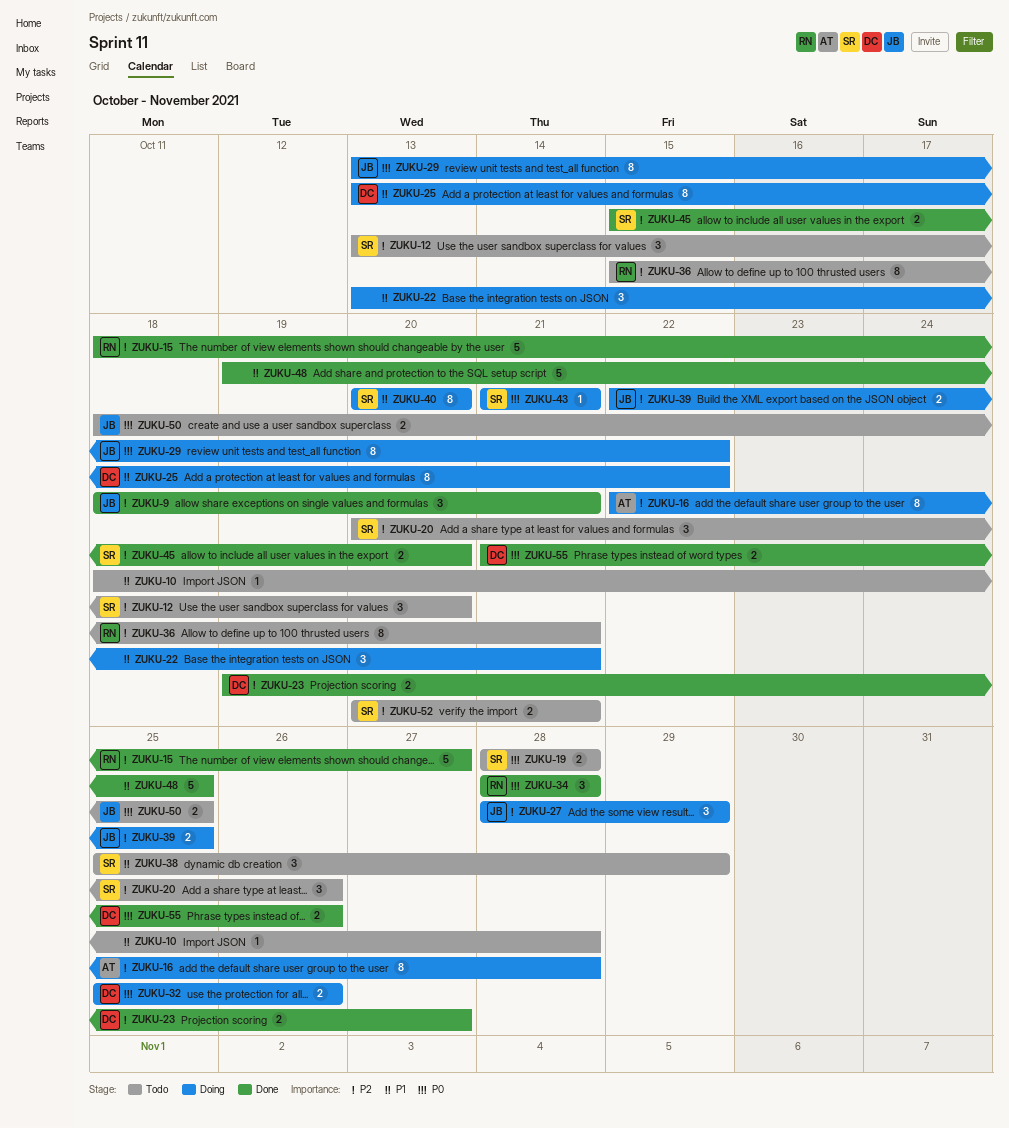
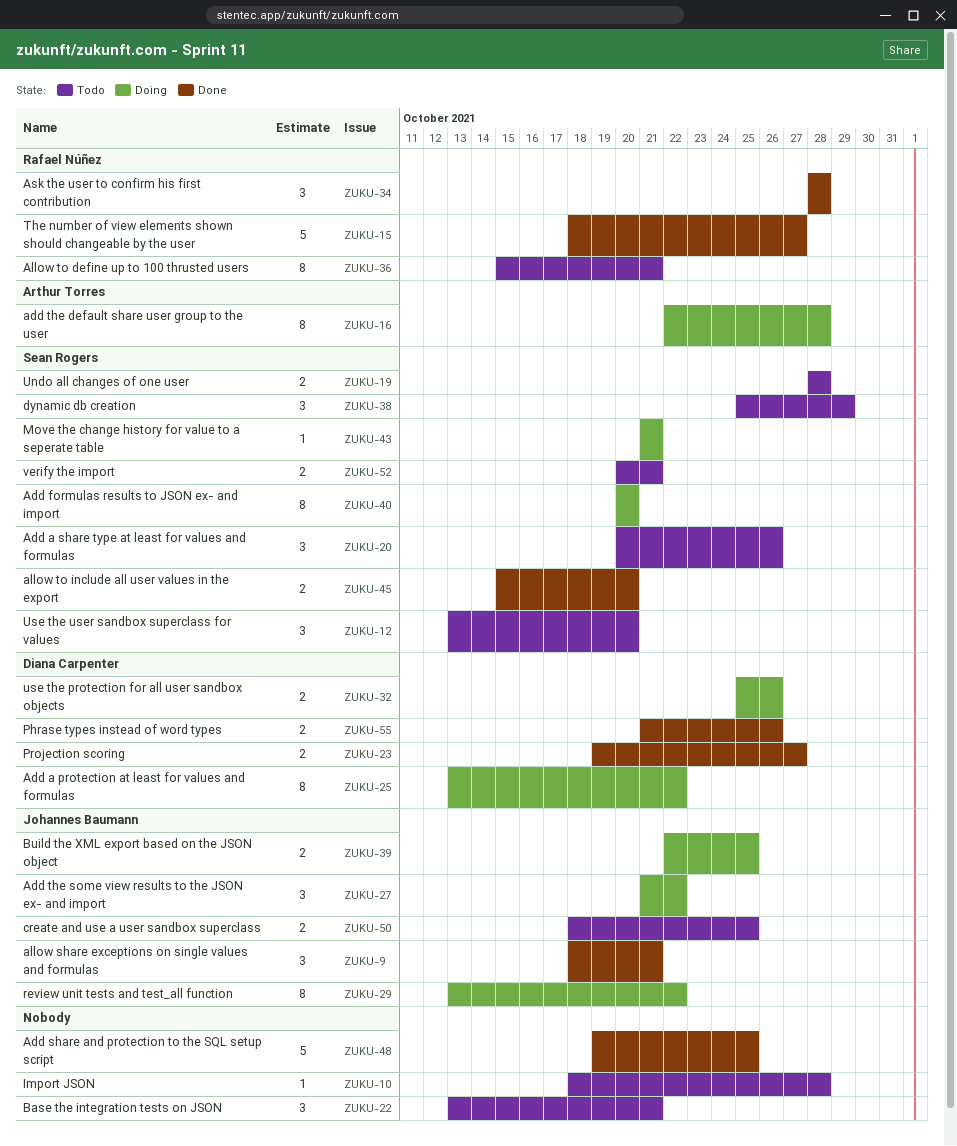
ZUKU-22, status: Doing -> Todo
ZUKU-27, start: Oct 28 -> Oct 21
ZUKU-27, due: Oct 29 -> Oct 22

